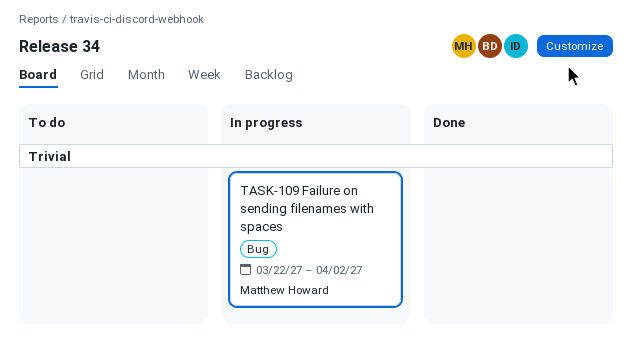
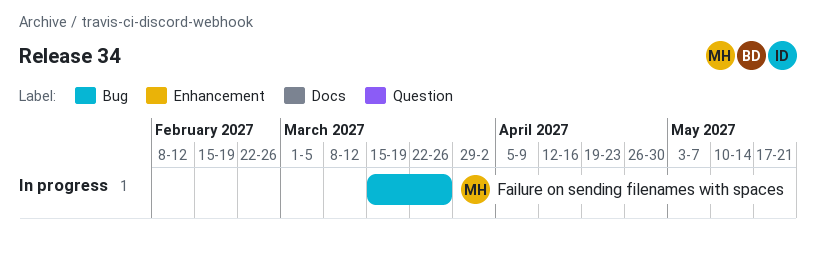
Failure on sending filenames with spaces, start: Mar 22 -> Mar 15
Failure on sending filenames with spaces, due: Apr 2 -> Mar 26

